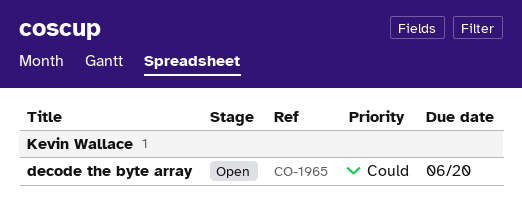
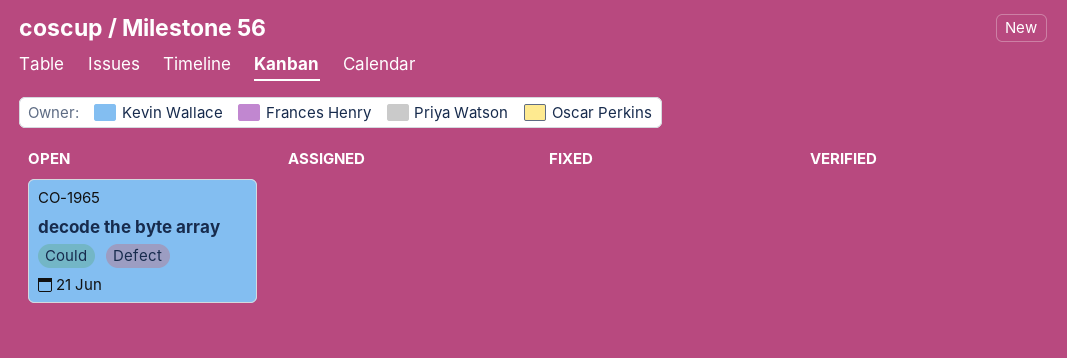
CO-1965, due: Jun 20 -> Jun 21

